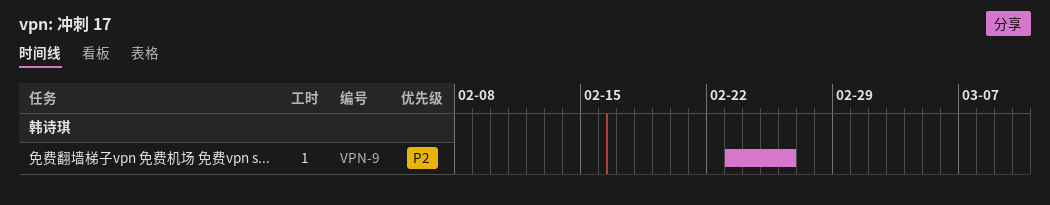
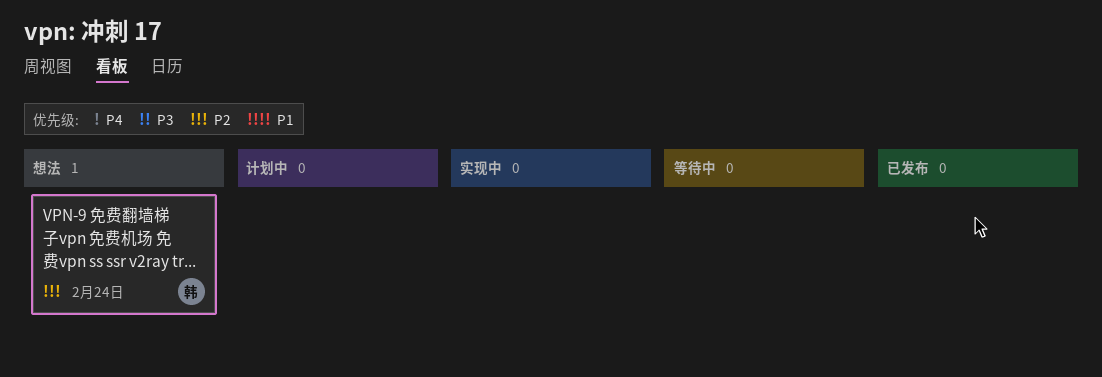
VPN-9, due: Feb 26 -> Feb 24

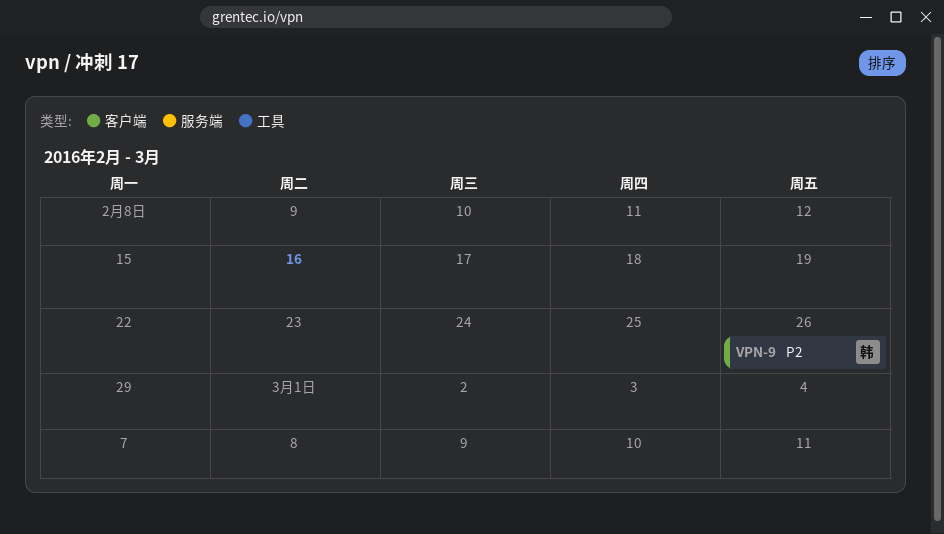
VPN-9, due: Feb 24 -> Feb 26

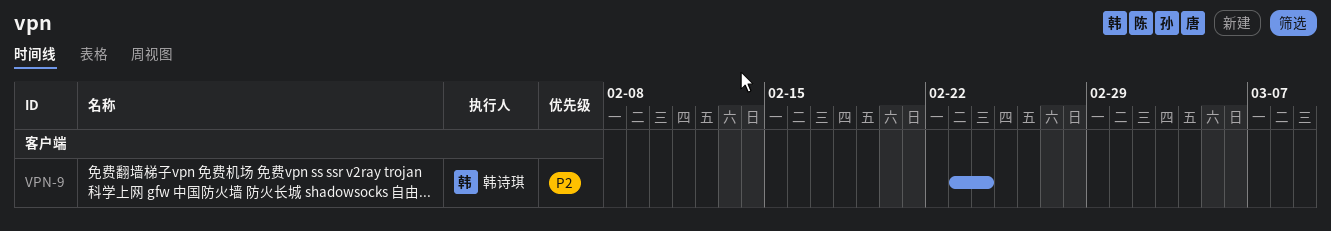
VPN-9, due: Feb 26 -> Feb 24

